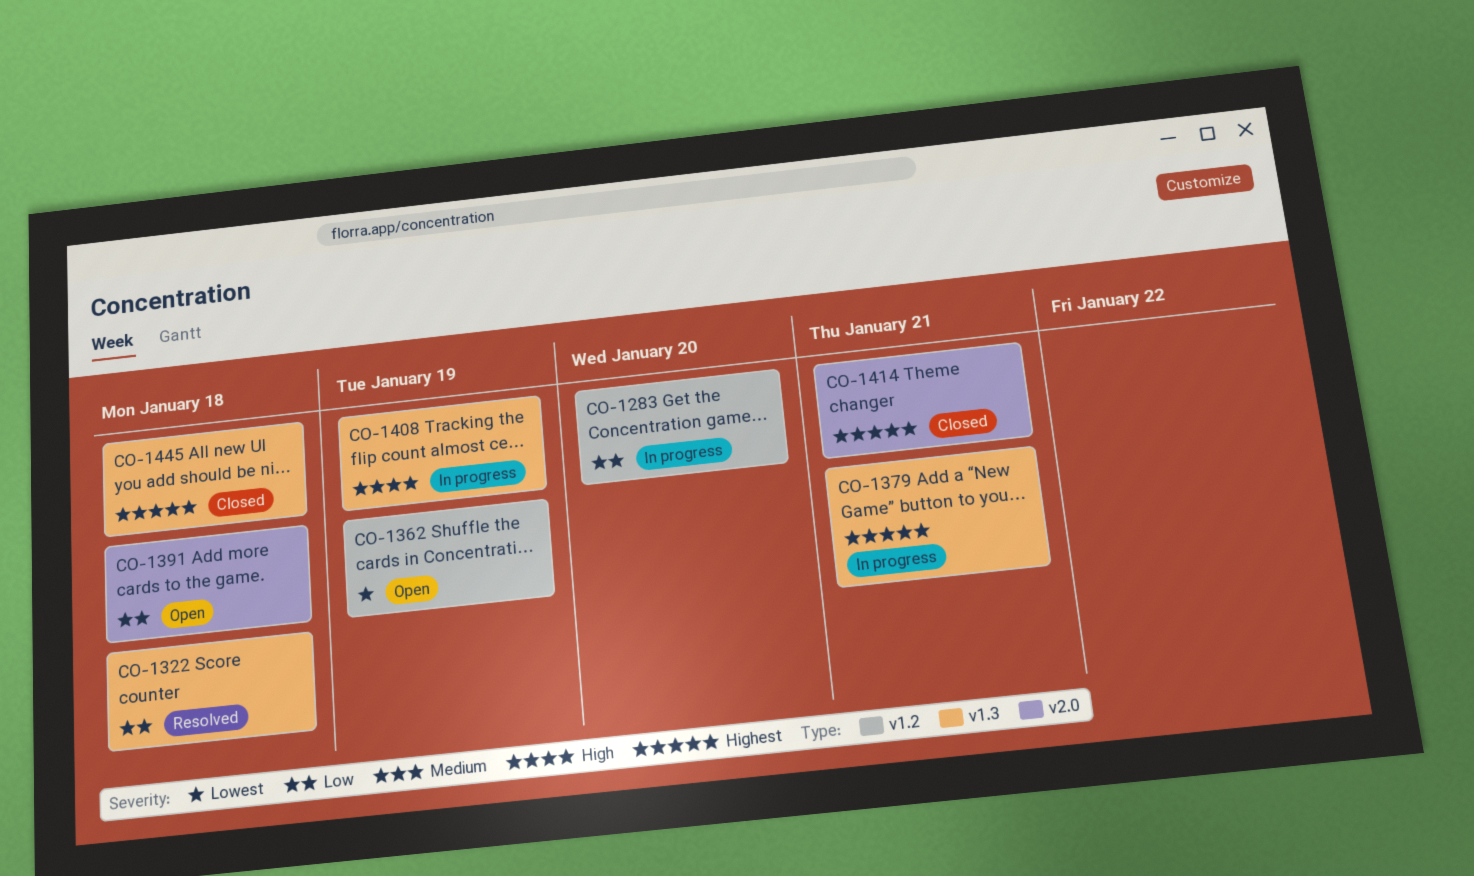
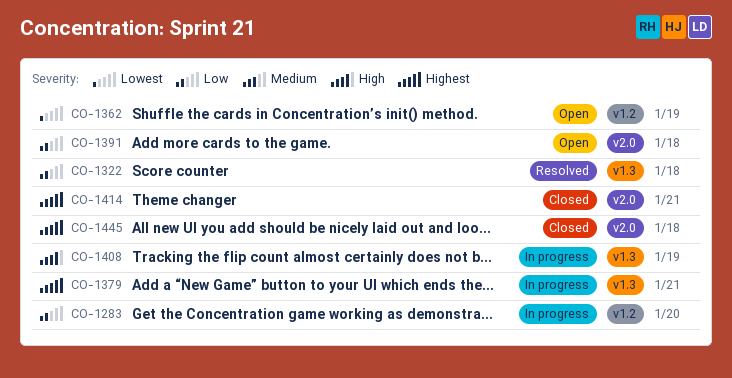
CO-1445, label: v1.3 -> v2.0

